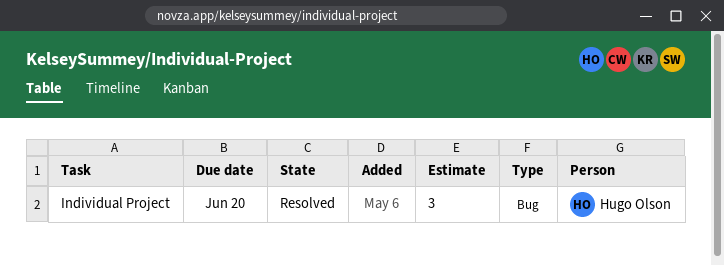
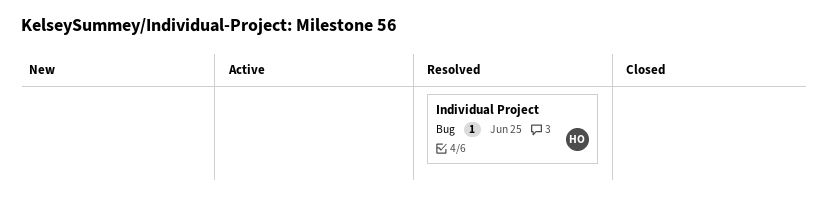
Individual Project, estimate: 3 -> 1
Individual Project, due: Jun 20 -> Jun 25

